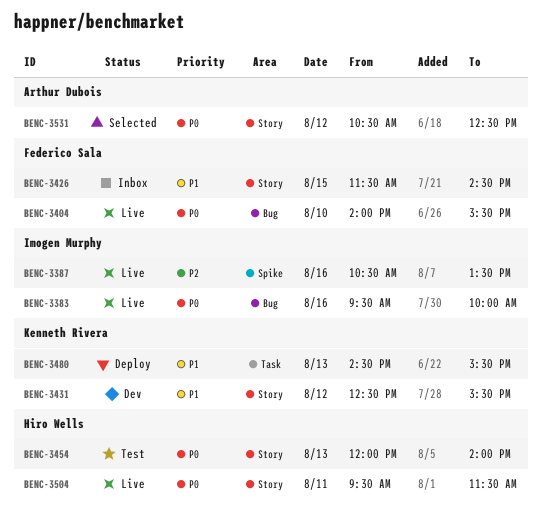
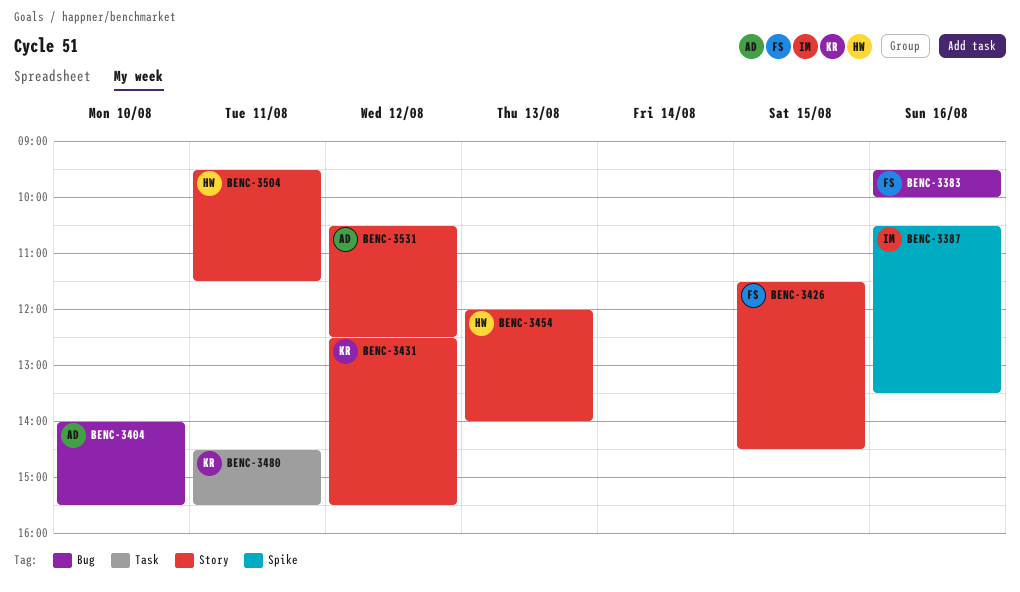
BENC-3383, owner: Imogen Murphy -> Federico Sala
BENC-3404, owner: Federico Sala -> Arthur Dubois
BENC-3480, day: Aug 13 -> Aug 11

